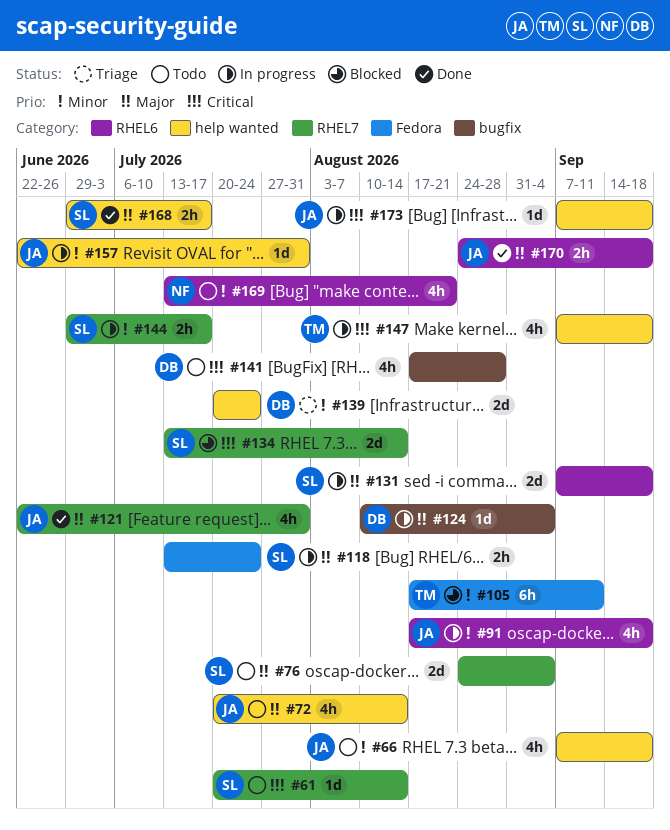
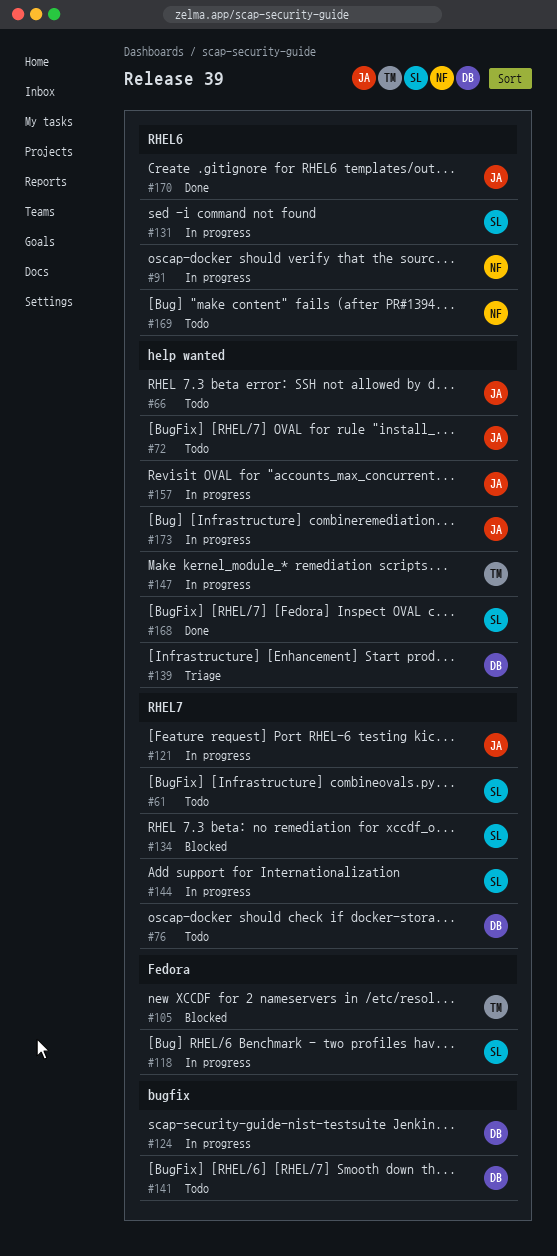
#76, owner: SL -> DB
#91, owner: JA -> NF
#121, status: Done -> In progress

